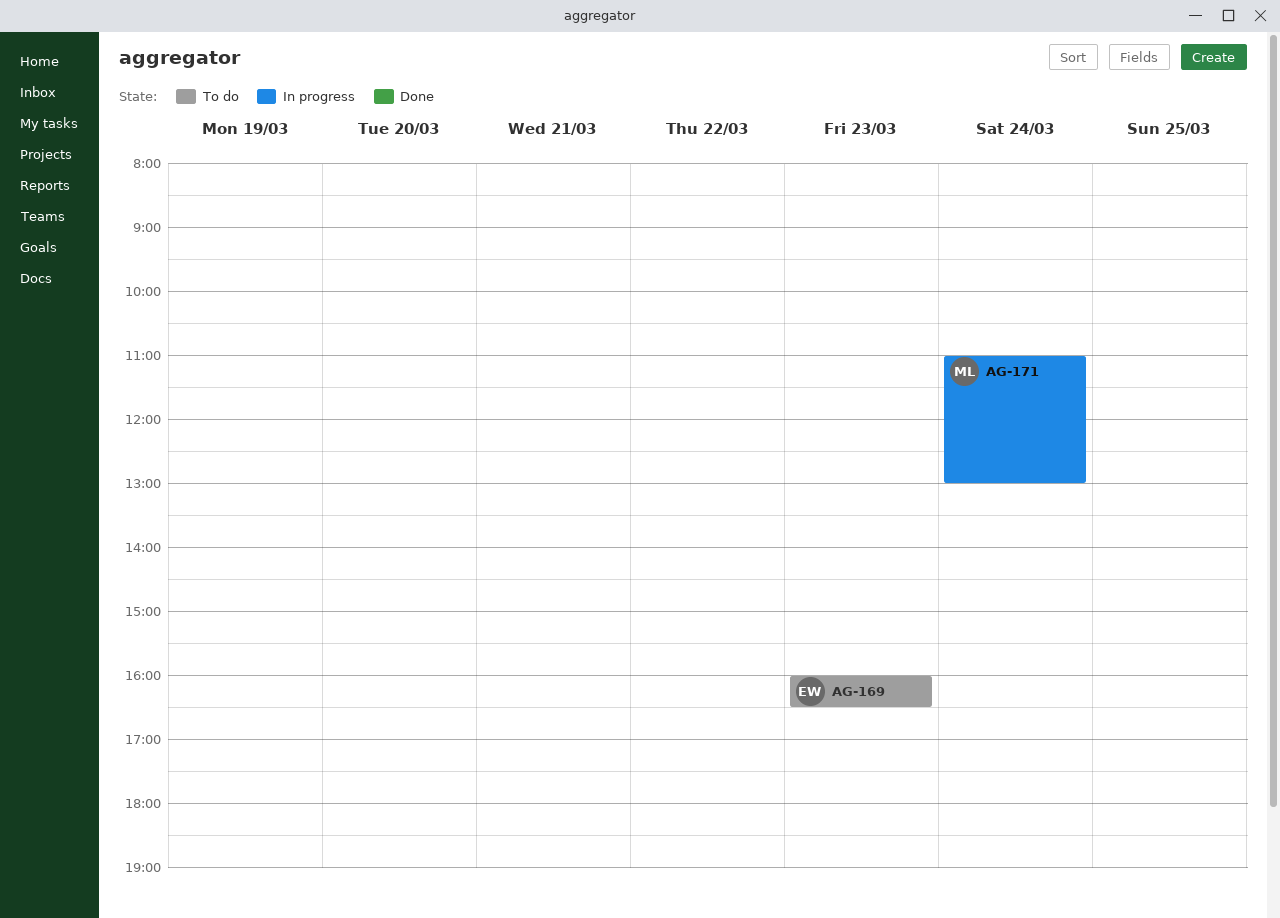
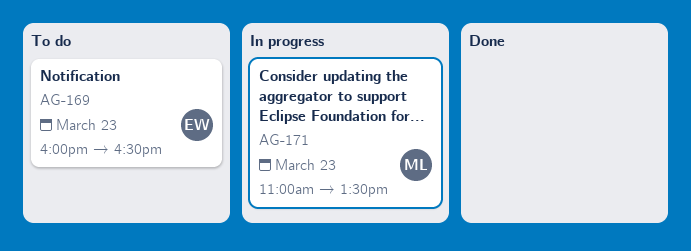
AG-171, day: Mar 24 -> Mar 23
AG-171, ends: 13:00 -> 13:30

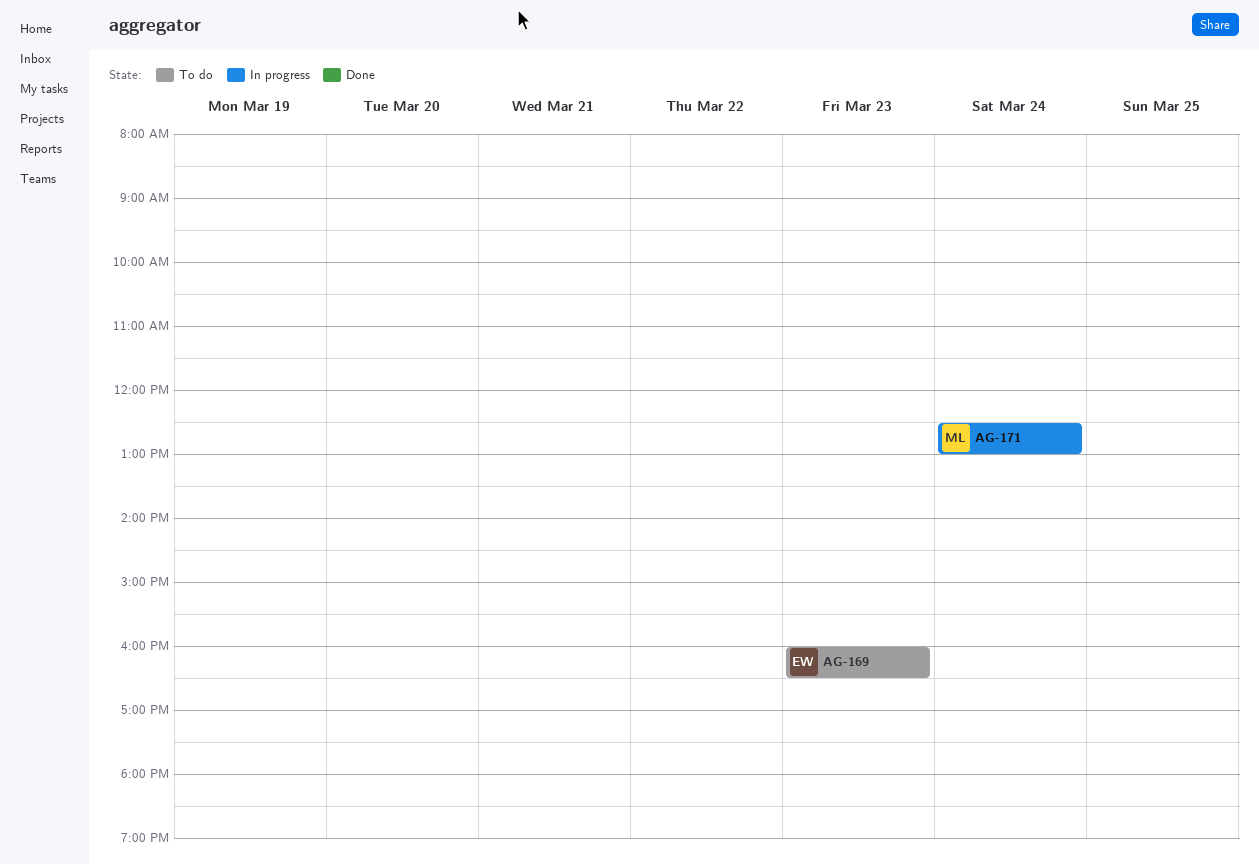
AG-171, day: Mar 23 -> Mar 24
AG-171, begins: 11:00 -> 12:30
AG-171, ends: 13:30 -> 13:00

